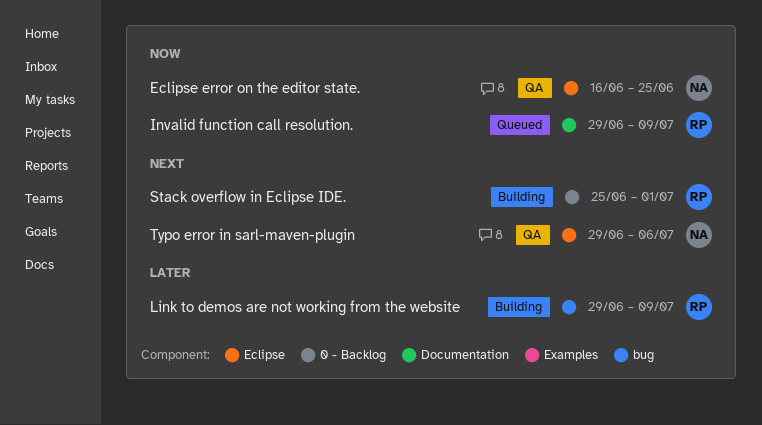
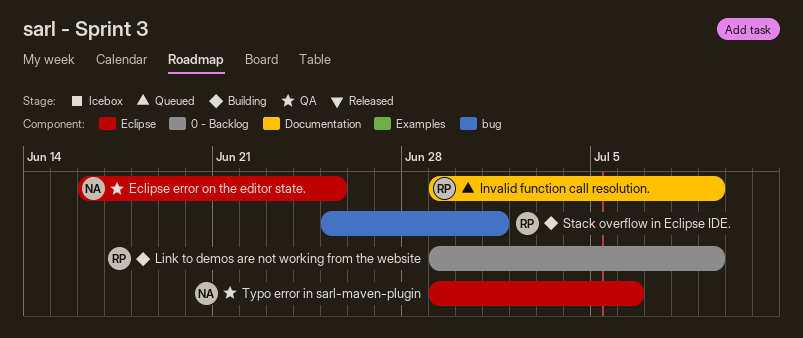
Link to demos are not working from the website, label: bug -> 0 - Backlog
Stack overflow in Eclipse IDE., label: 0 - Backlog -> bug

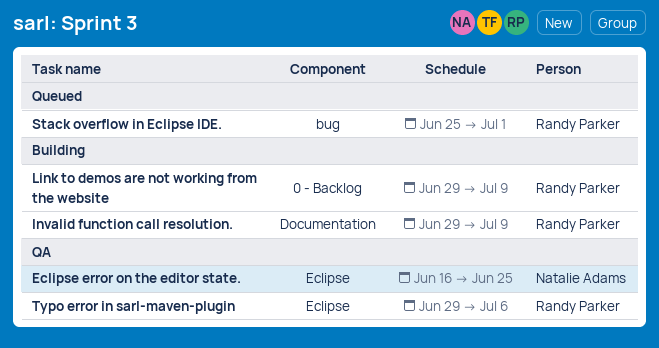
Invalid function call resolution., status: Queued -> Building
Stack overflow in Eclipse IDE., status: Building -> Queued
Typo error in sarl-maven-plugin, owner: Natalie Adams -> Randy Parker

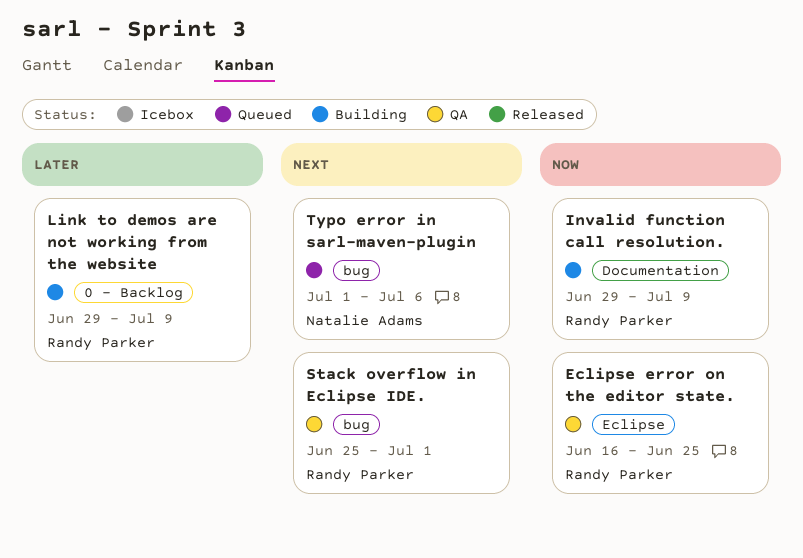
Eclipse error on the editor state., owner: Natalie Adams -> Randy Parker
Stack overflow in Eclipse IDE., status: Queued -> QA
Typo error in sarl-maven-plugin, status: QA -> Queued
Typo error in sarl-maven-plugin, owner: Randy Parker -> Natalie Adams
Typo error in sarl-maven-plugin, label: Eclipse -> bug
Typo error in sarl-maven-plugin, start: Jun 29 -> Jul 1

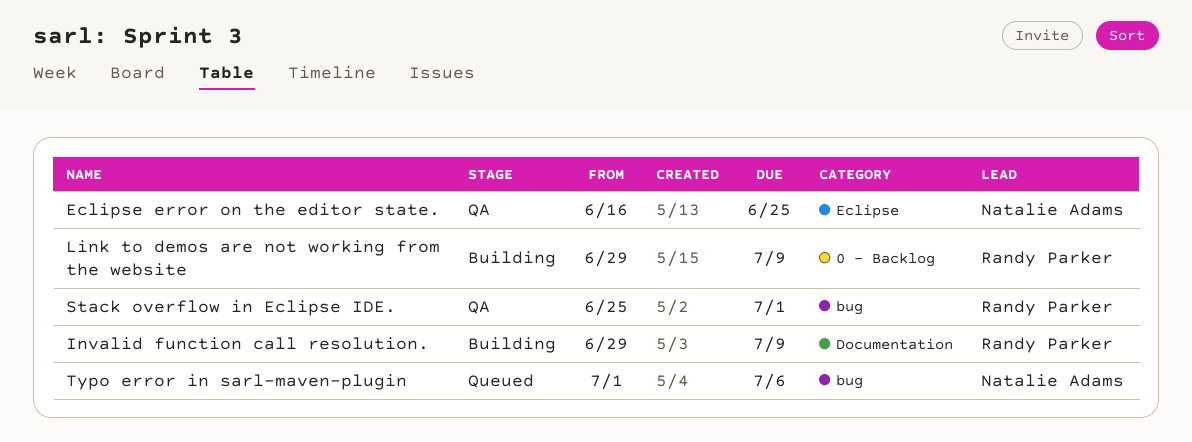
Eclipse error on the editor state., owner: Randy Parker -> Natalie Adams

